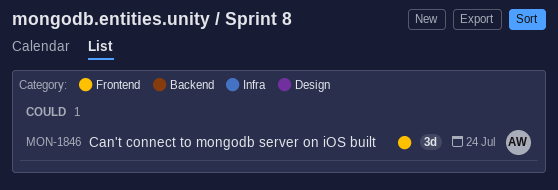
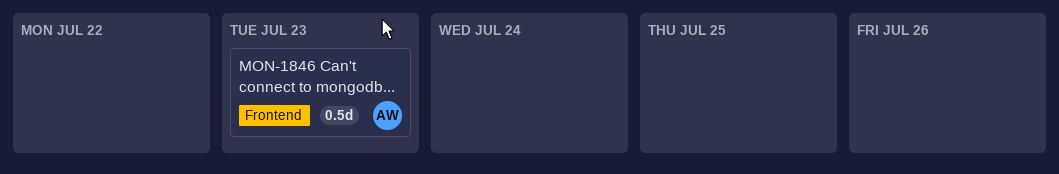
MON-1846, estimate: 3d -> 0.5d
MON-1846, due: Jul 24 -> Jul 23

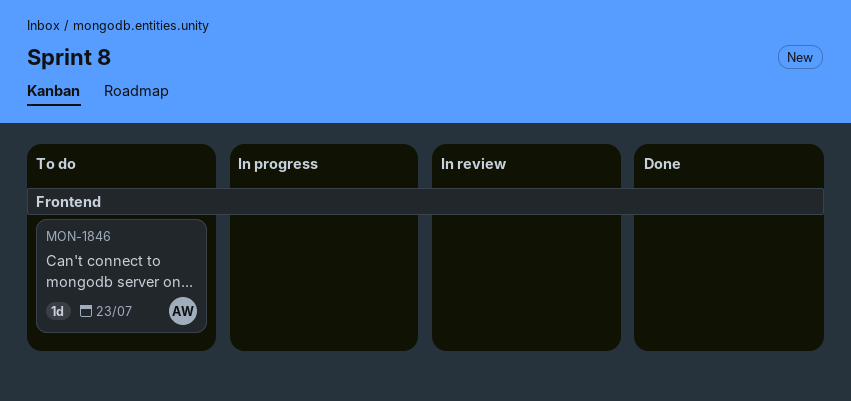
MON-1846, estimate: 0.5d -> 1d

